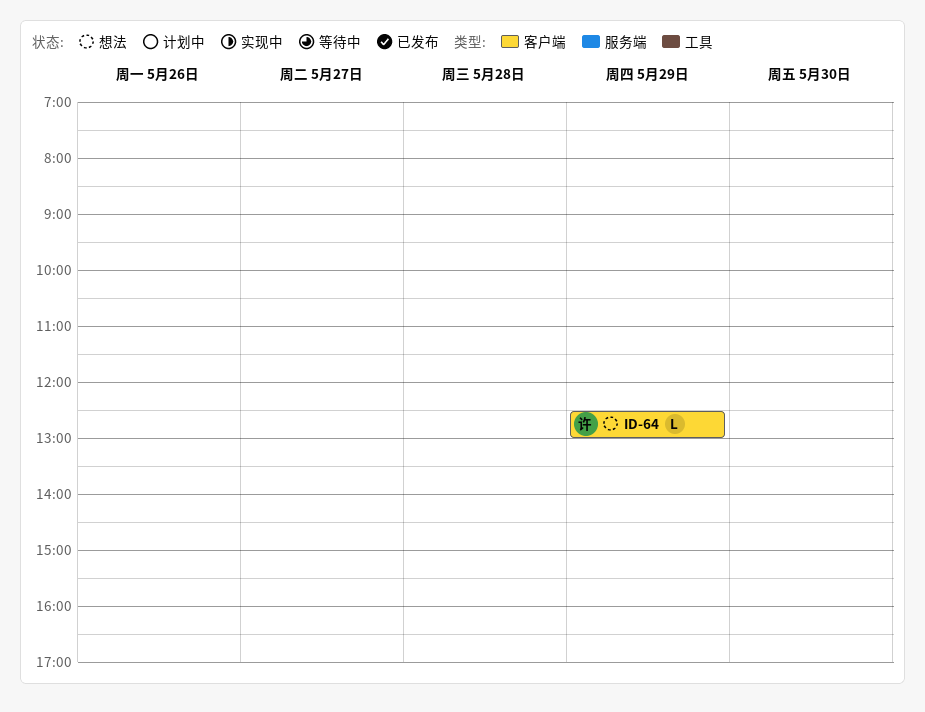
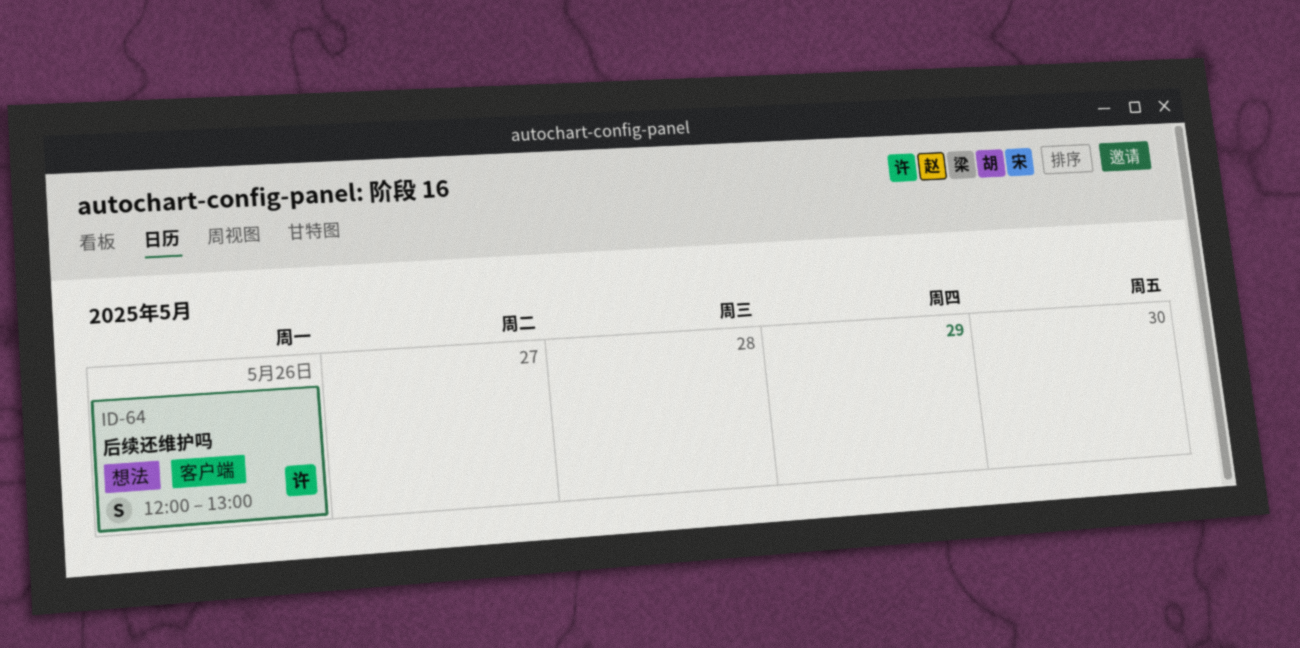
ID-64, estimate: L -> S
ID-64, day: May 29 -> May 26
ID-64, begins: 12:30 -> 12:00

